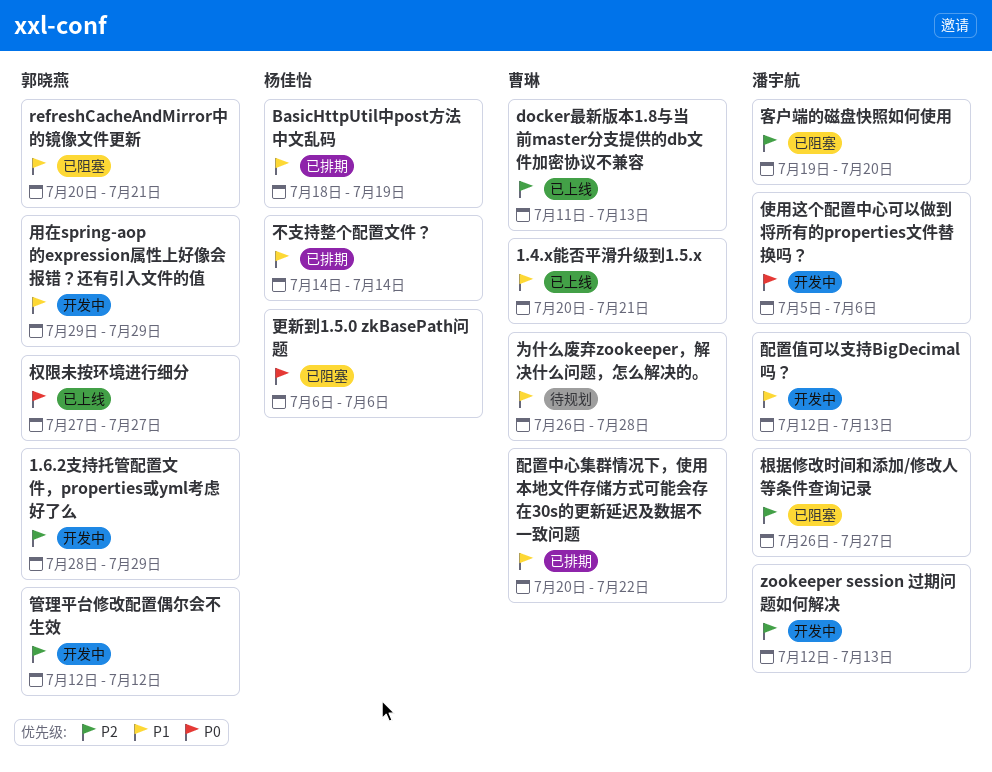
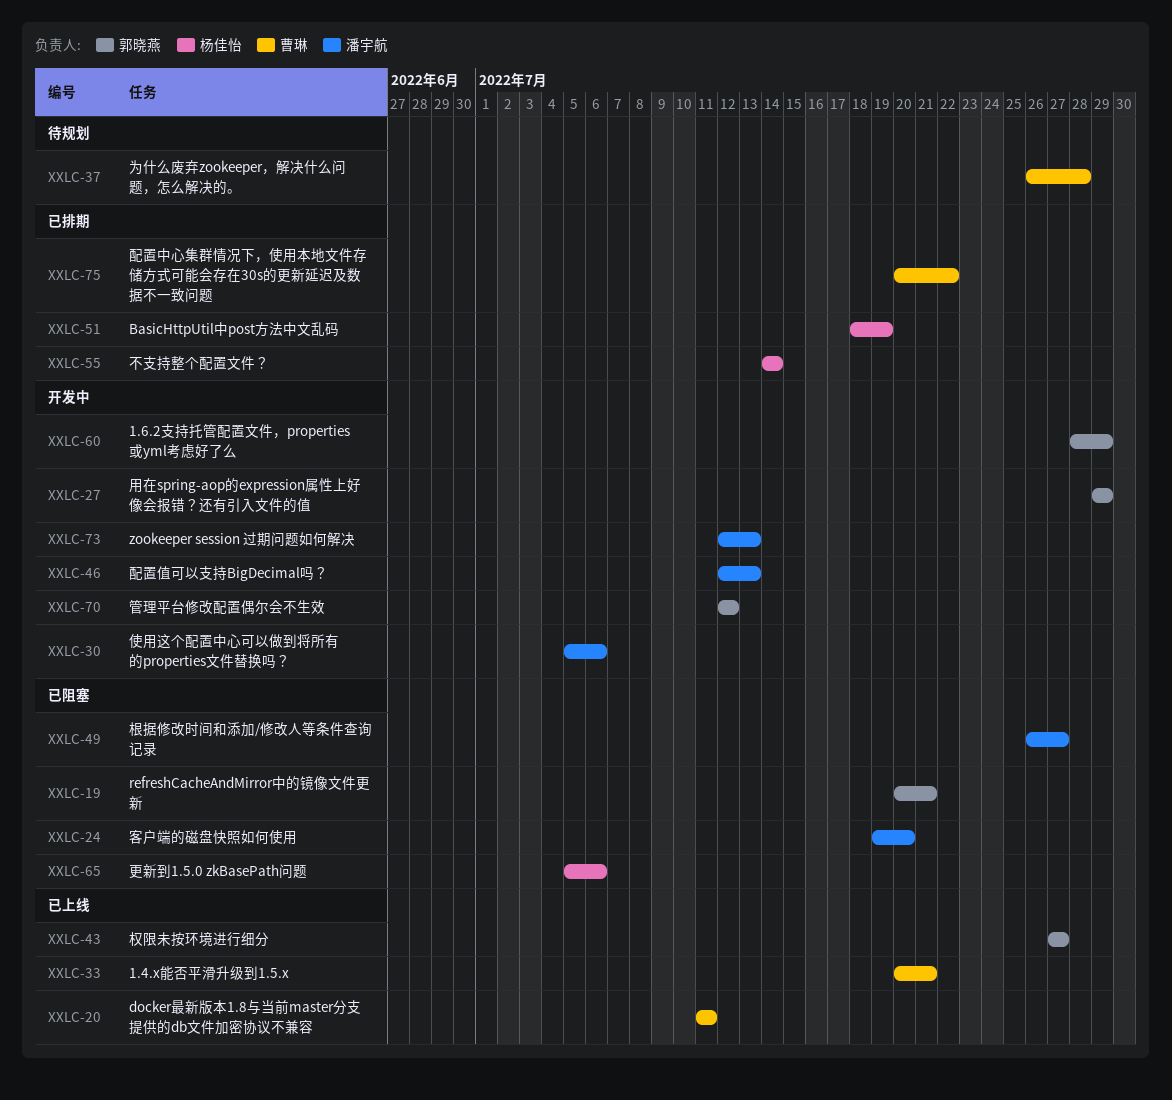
docker最新版本1.8与当前master分支提供的db文件加密协议不兼容, due: Jul 13 -> Jul 11
更新到1.5.0 zkBasePath问题, start: Jul 6 -> Jul 5

